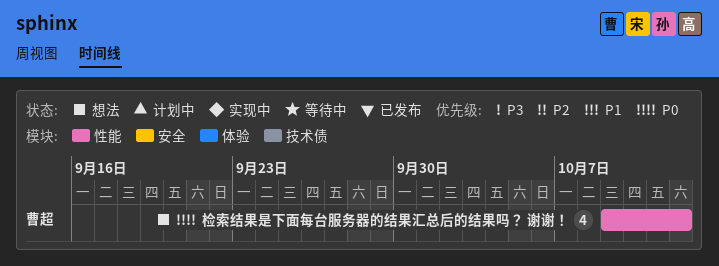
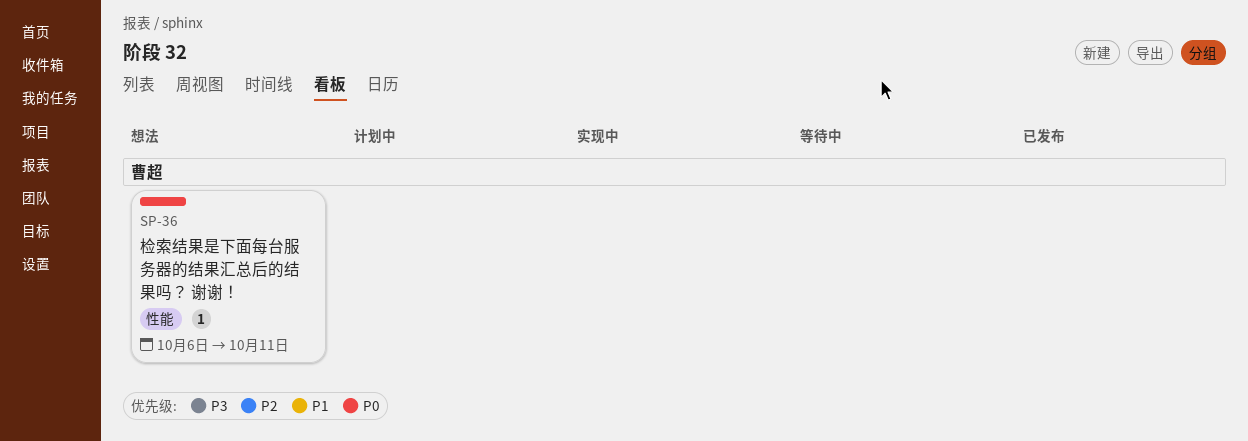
检索结果是下面每台服务器的结果汇总后的结果吗？ 谢谢！, estimate: 4 -> 1
检索结果是下面每台服务器的结果汇总后的结果吗？ 谢谢！, start: Oct 9 -> Oct 6
检索结果是下面每台服务器的结果汇总后的结果吗？ 谢谢！, due: Oct 12 -> Oct 11

